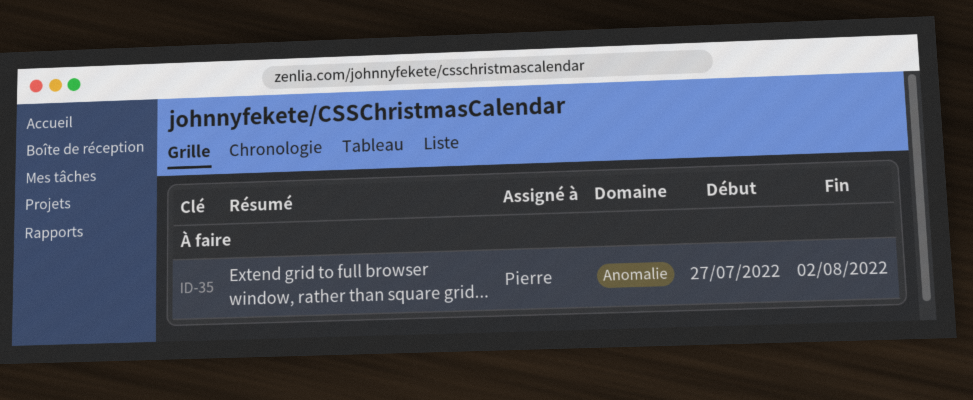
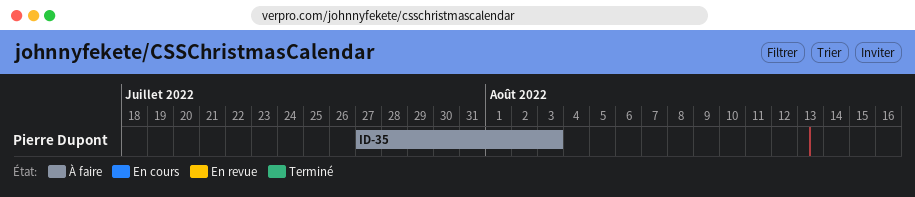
ID-35, due: Aug 2 -> Aug 3

